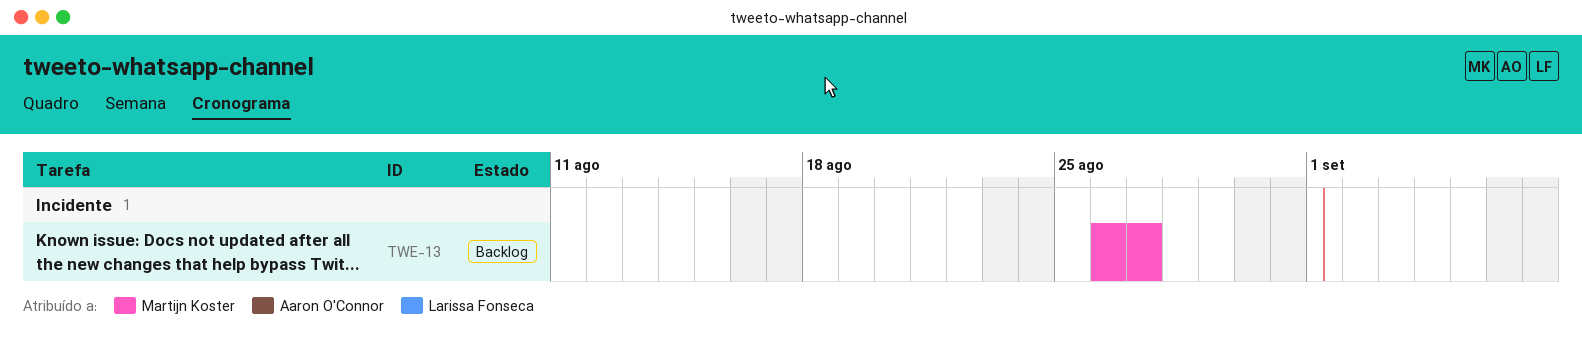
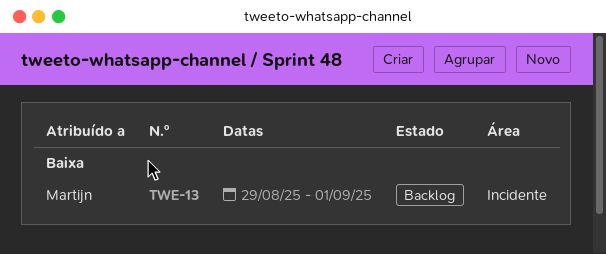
TWE-13, start: Aug 26 -> Aug 29
TWE-13, due: Aug 27 -> Sep 1

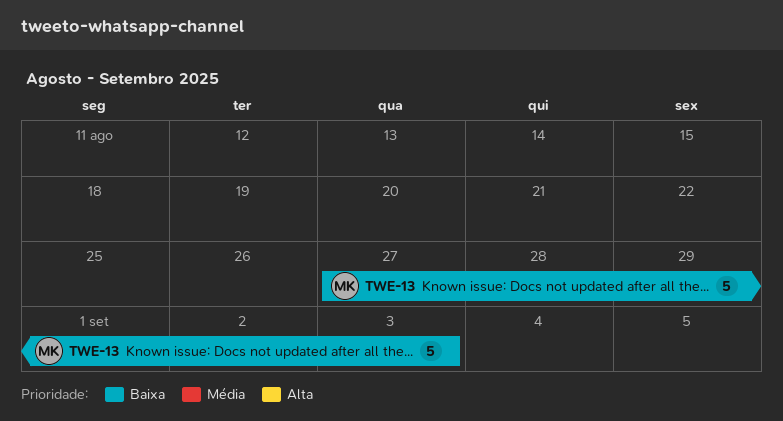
TWE-13, start: Aug 29 -> Aug 27
TWE-13, due: Sep 1 -> Sep 3

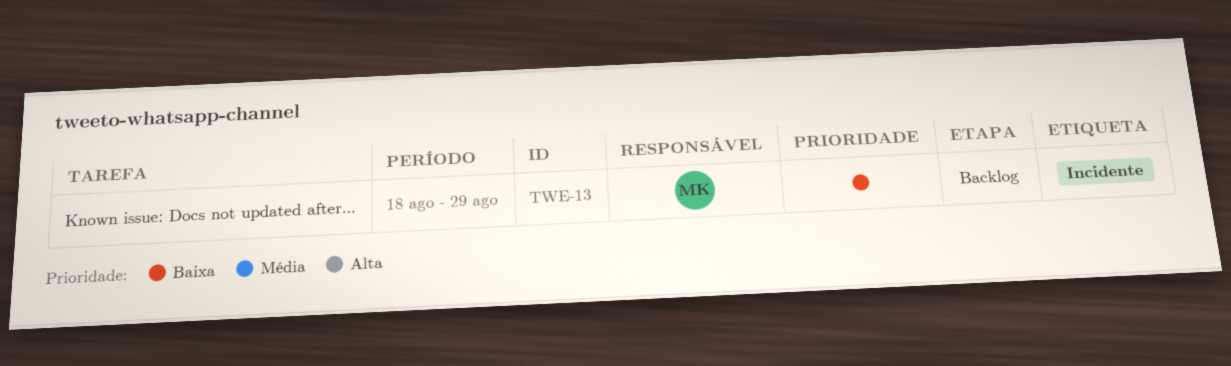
TWE-13, start: Aug 27 -> Aug 18
TWE-13, due: Sep 3 -> Aug 29

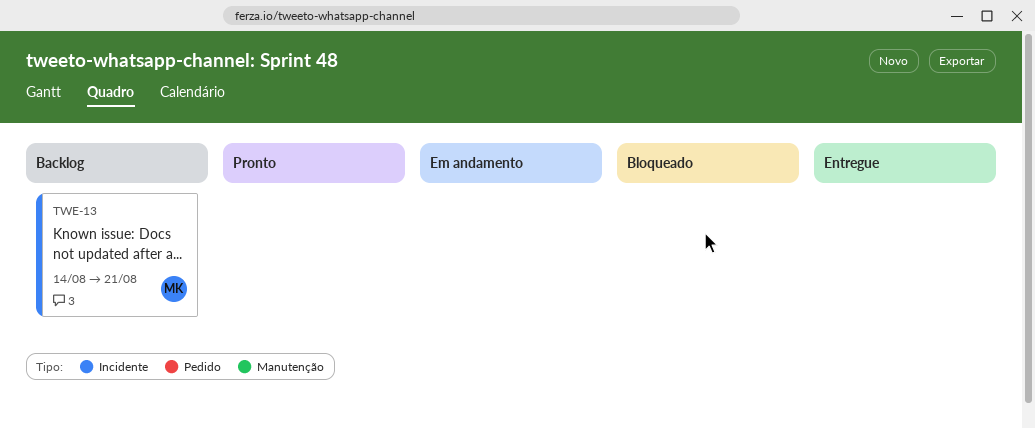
TWE-13, start: Aug 18 -> Aug 14
TWE-13, due: Aug 29 -> Aug 21

